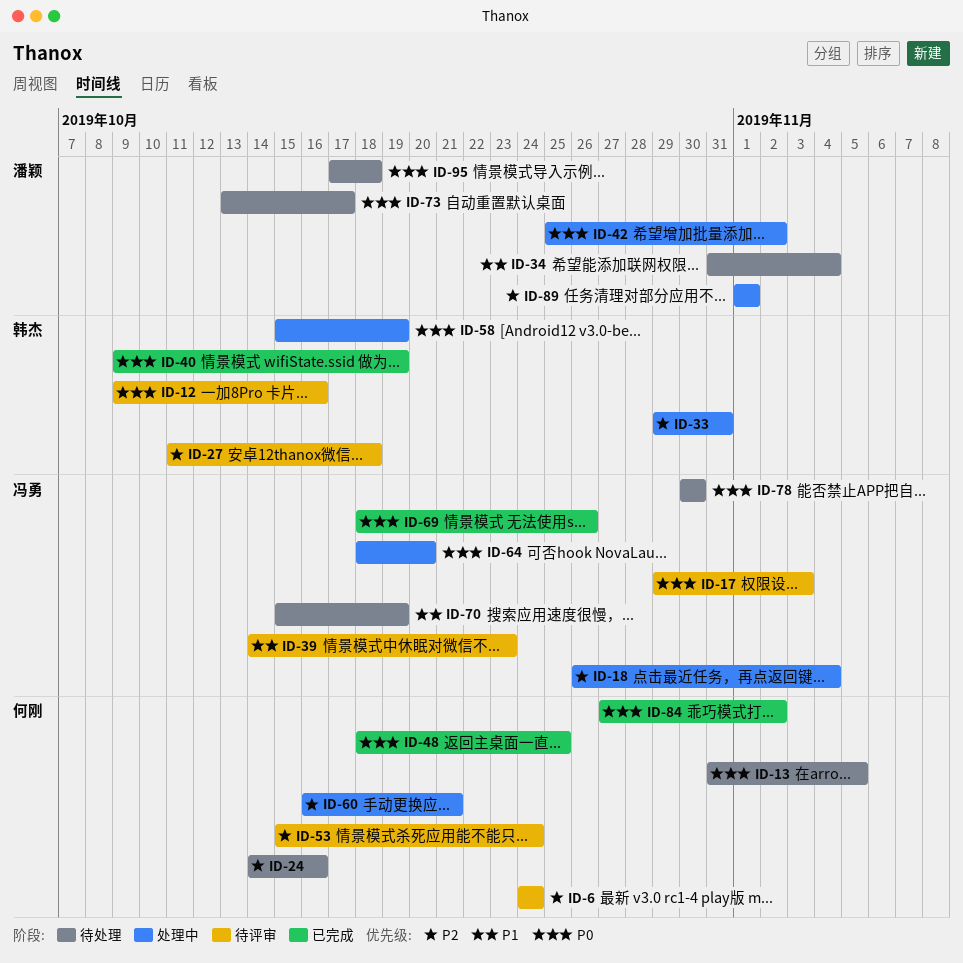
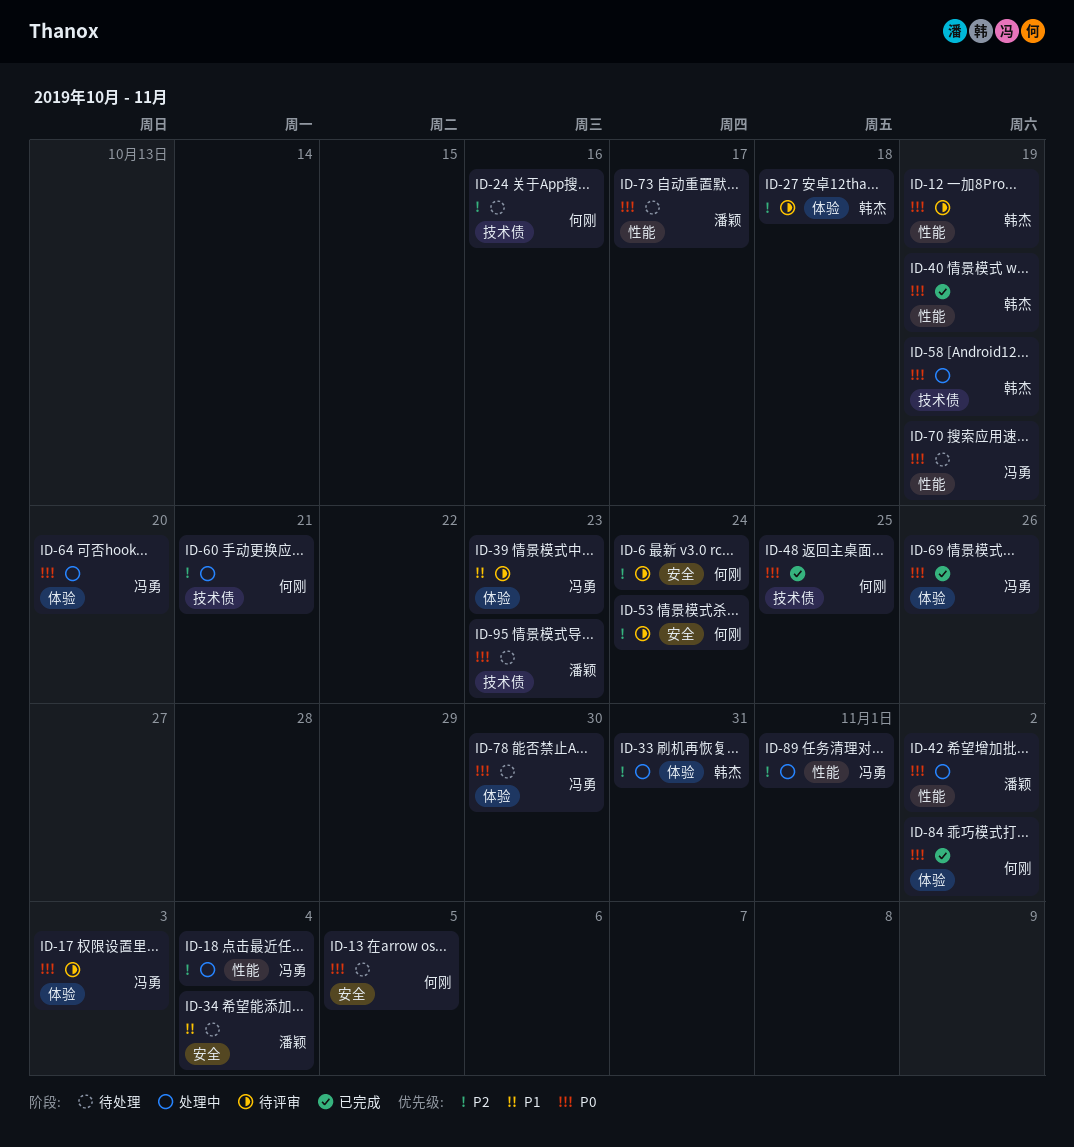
ID-12, due: Oct 16 -> Oct 19
ID-70, priority: P1 -> P0
ID-89, owner: 潘颖 -> 冯勇
ID-95, due: Oct 18 -> Oct 23

